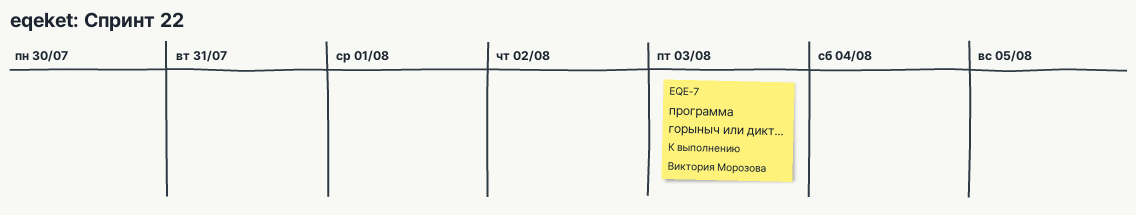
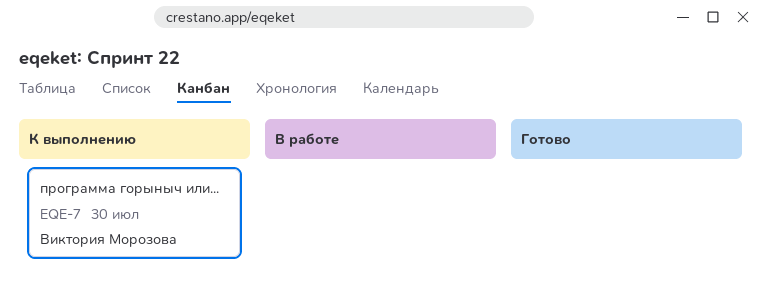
EQE-7, due: Aug 3 -> Jul 30

